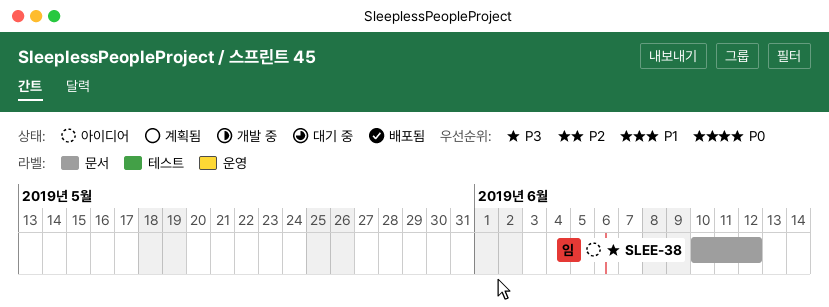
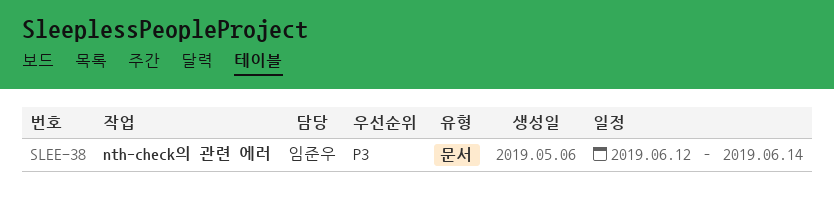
SLEE-38, start: Jun 10 -> Jun 12
SLEE-38, due: Jun 12 -> Jun 14

